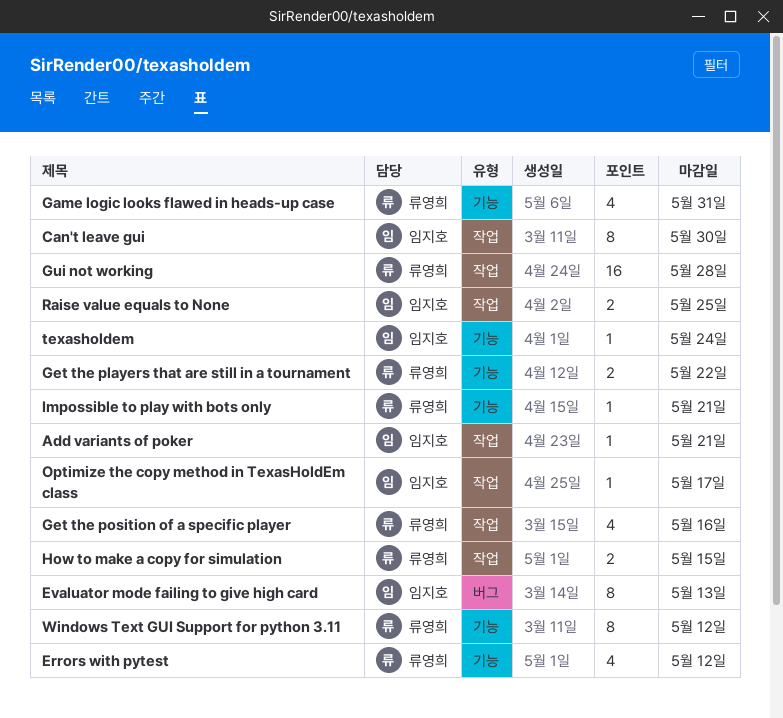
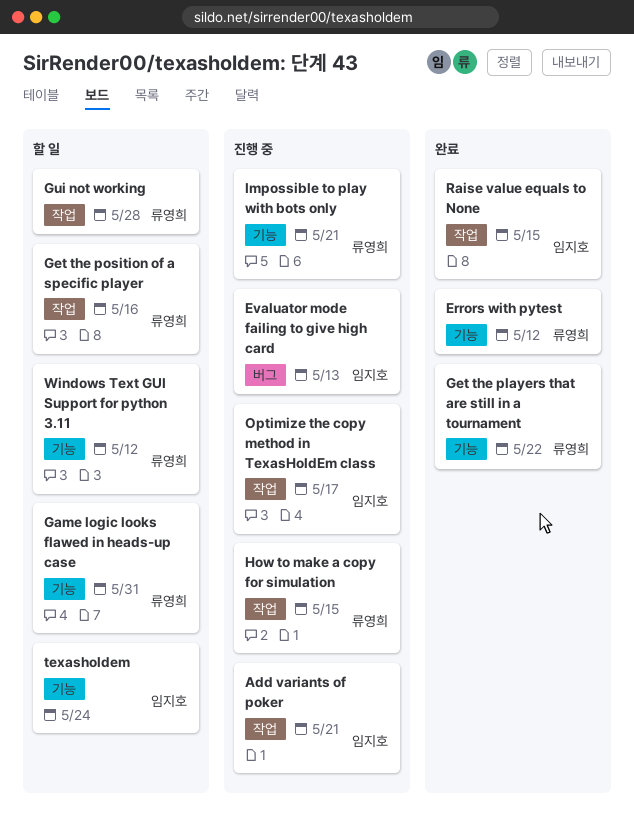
Can't leave gui: present -> none
Raise value equals to None, due: May 25 -> May 15

